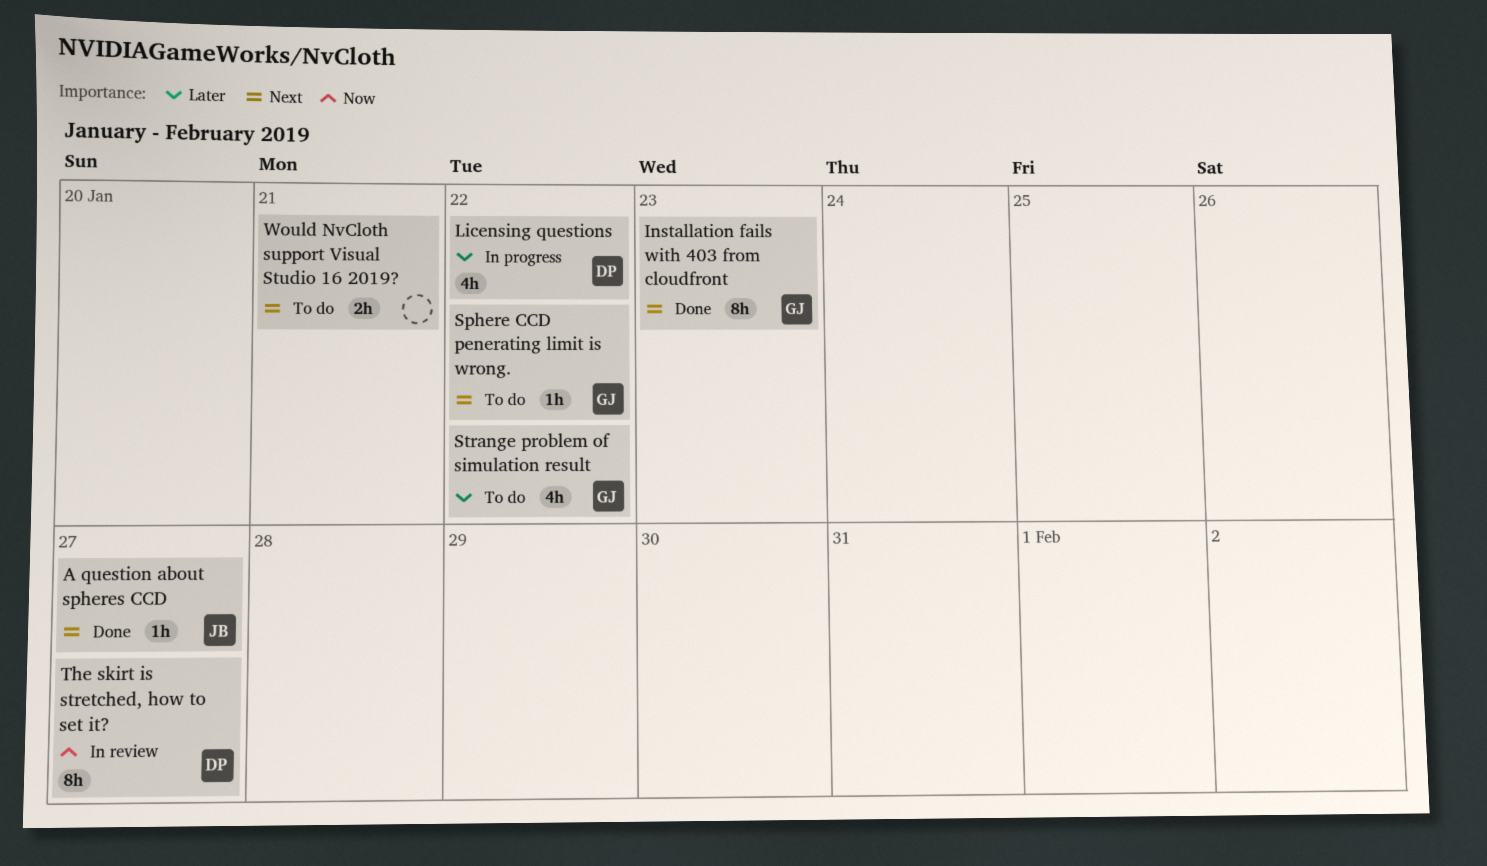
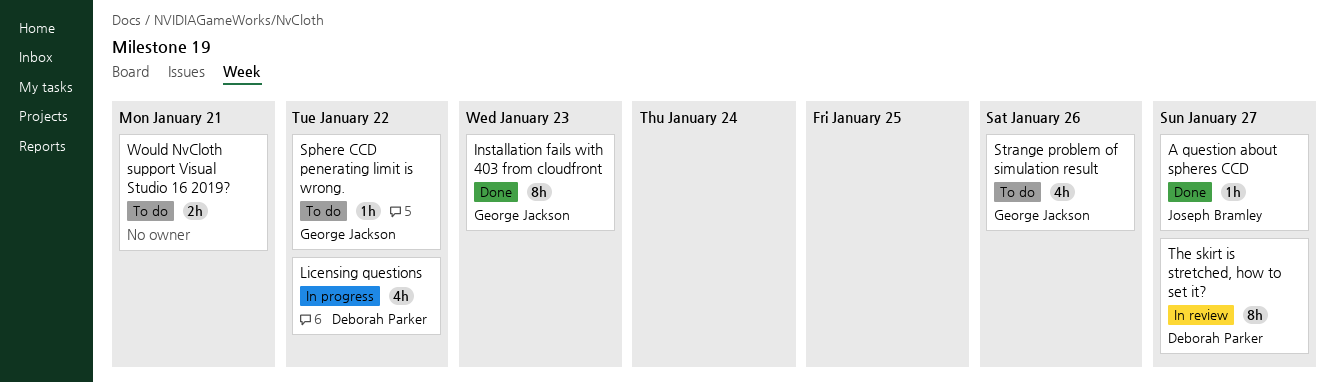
Strange problem of simulation result, due: Jan 22 -> Jan 26

